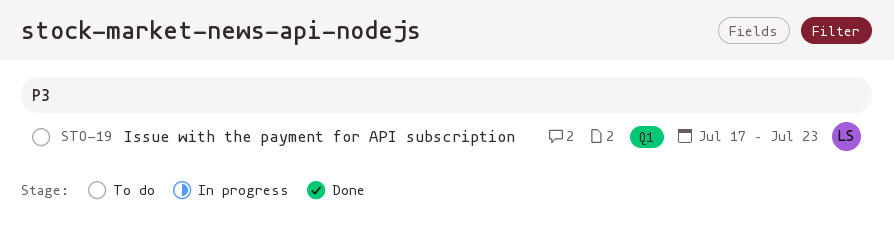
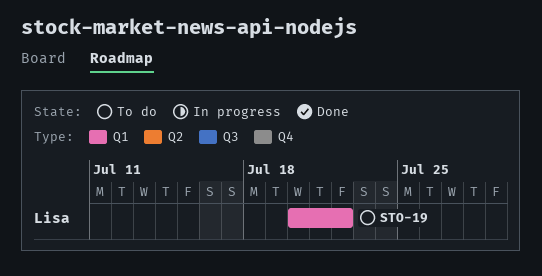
STO-19, start: Jul 17 -> Jul 20
STO-19, due: Jul 23 -> Jul 22

